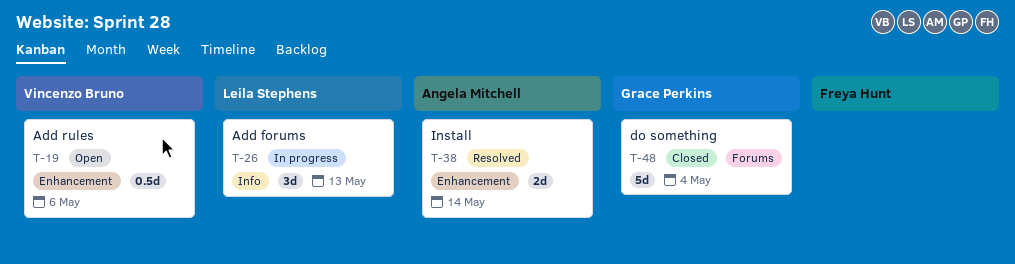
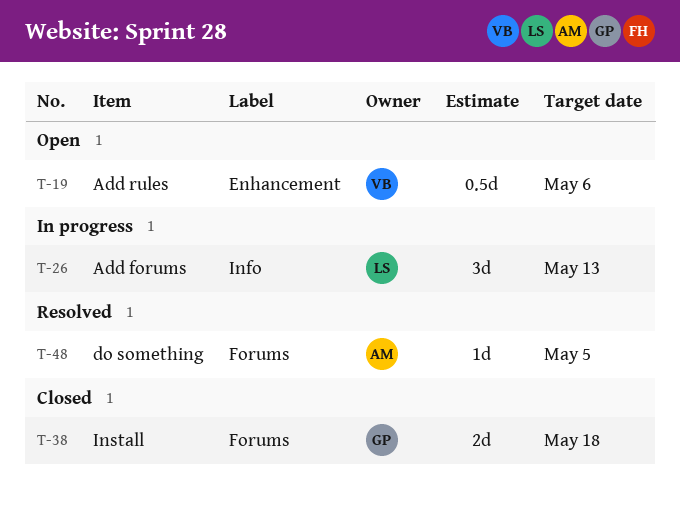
T-38, status: Resolved -> Closed
T-38, owner: Angela Mitchell -> Grace Perkins
T-38, label: Enhancement -> Forums
T-38, due: May 14 -> May 18
T-48, status: Closed -> Resolved
T-48, owner: Grace Perkins -> Angela Mitchell
T-48, estimate: 5d -> 1d
T-48, due: May 4 -> May 5

